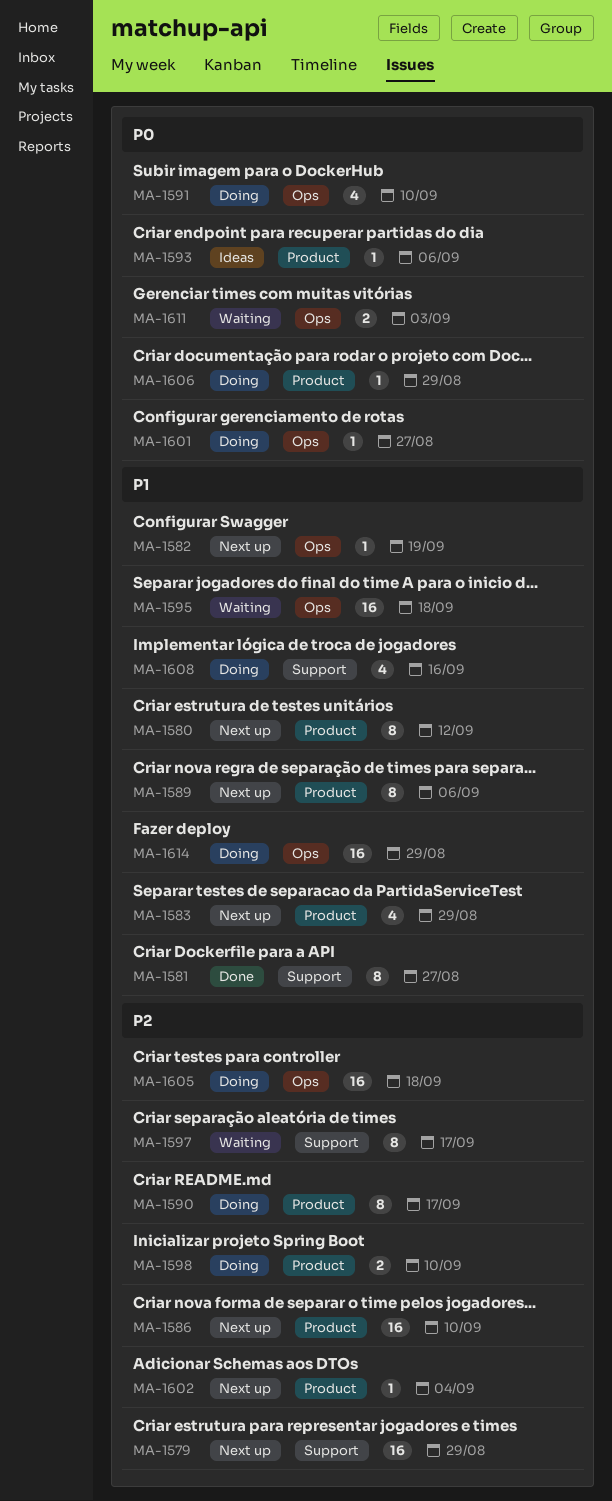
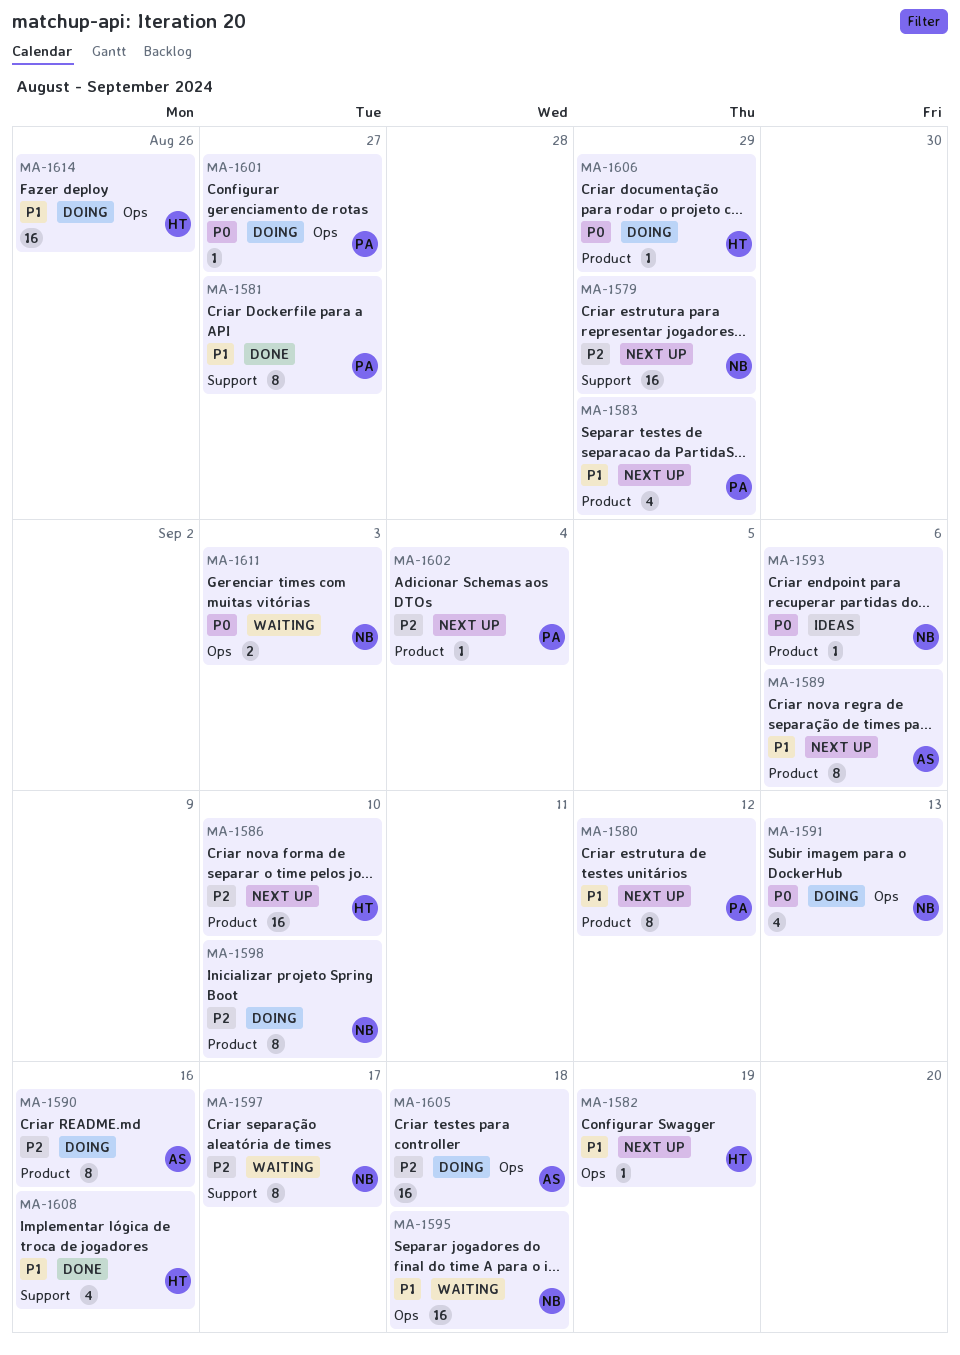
MA-1590, due: Sep 17 -> Sep 16
MA-1591, due: Sep 10 -> Sep 13
MA-1598, estimate: 2 -> 8
MA-1608, status: Doing -> Done
MA-1614, due: Aug 29 -> Aug 26

